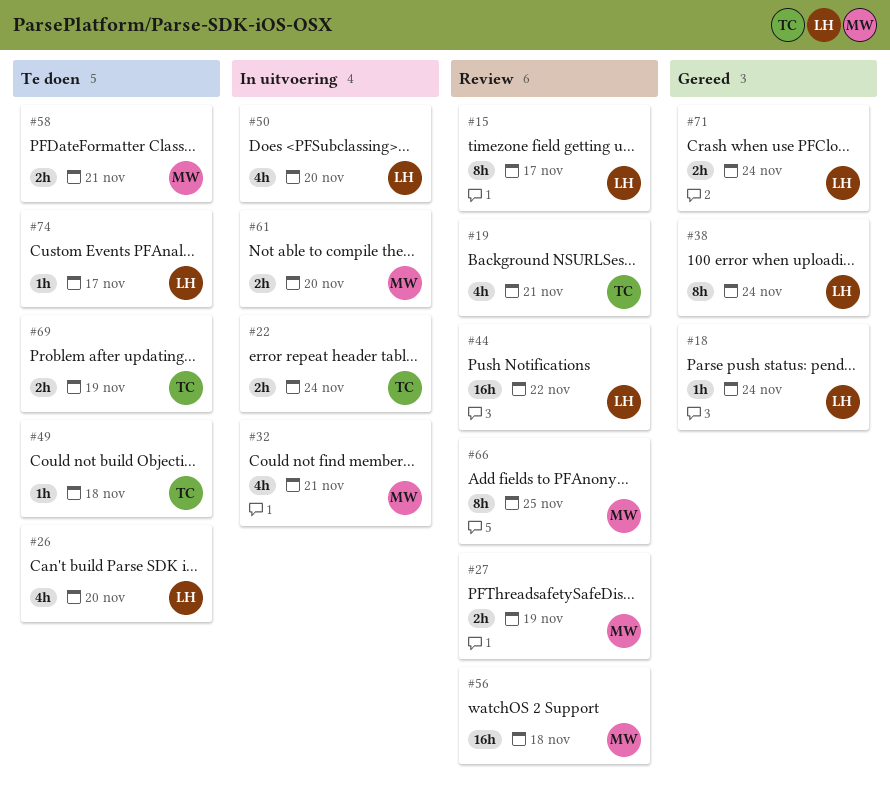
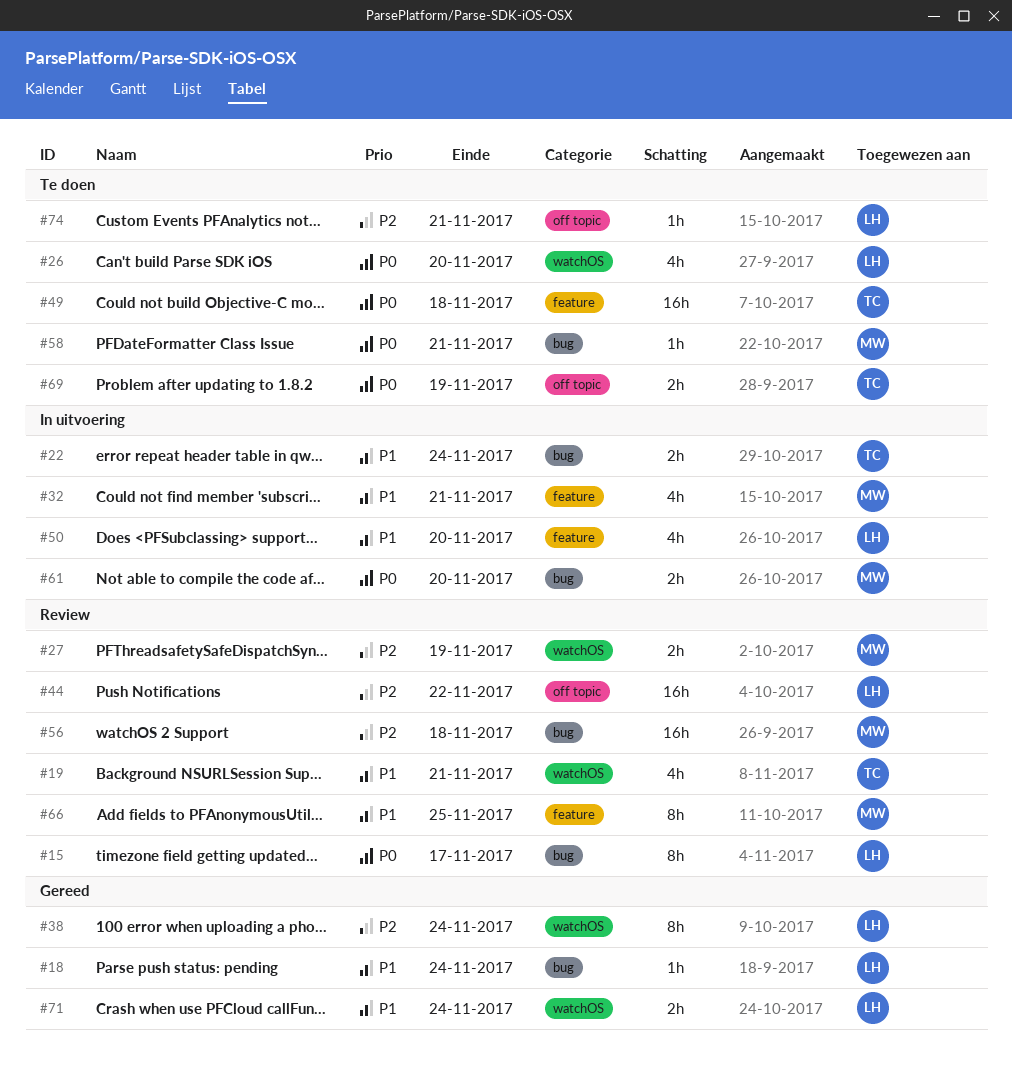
#49, estimate: 1h -> 16h
#58, estimate: 2h -> 1h
#74, due: Nov 17 -> Nov 21

